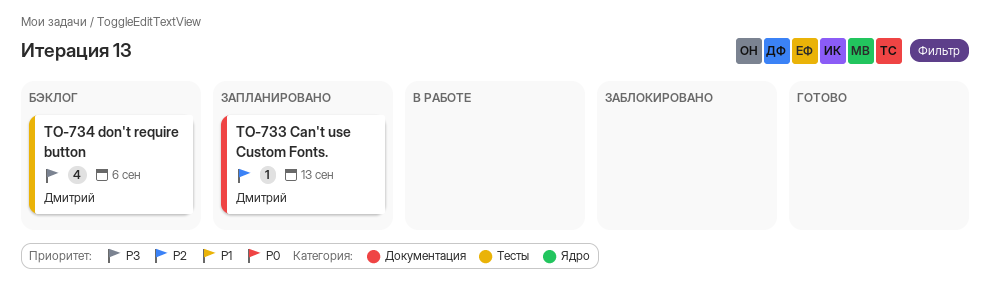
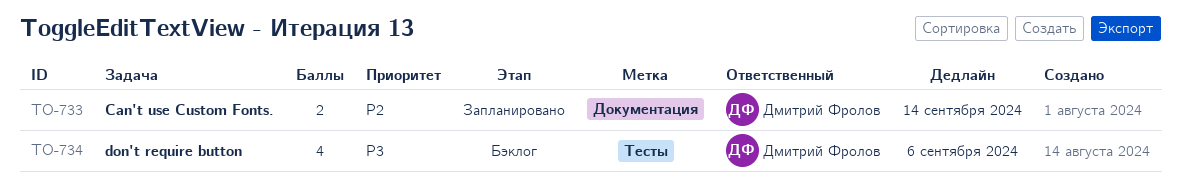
TO-733, estimate: 1 -> 2
TO-733, due: Sep 13 -> Sep 14

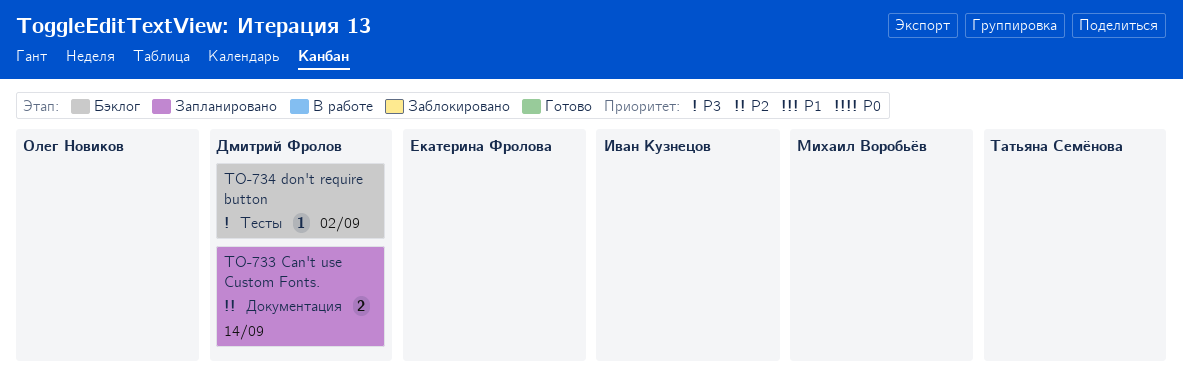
TO-734, estimate: 4 -> 1
TO-734, due: Sep 6 -> Sep 2

